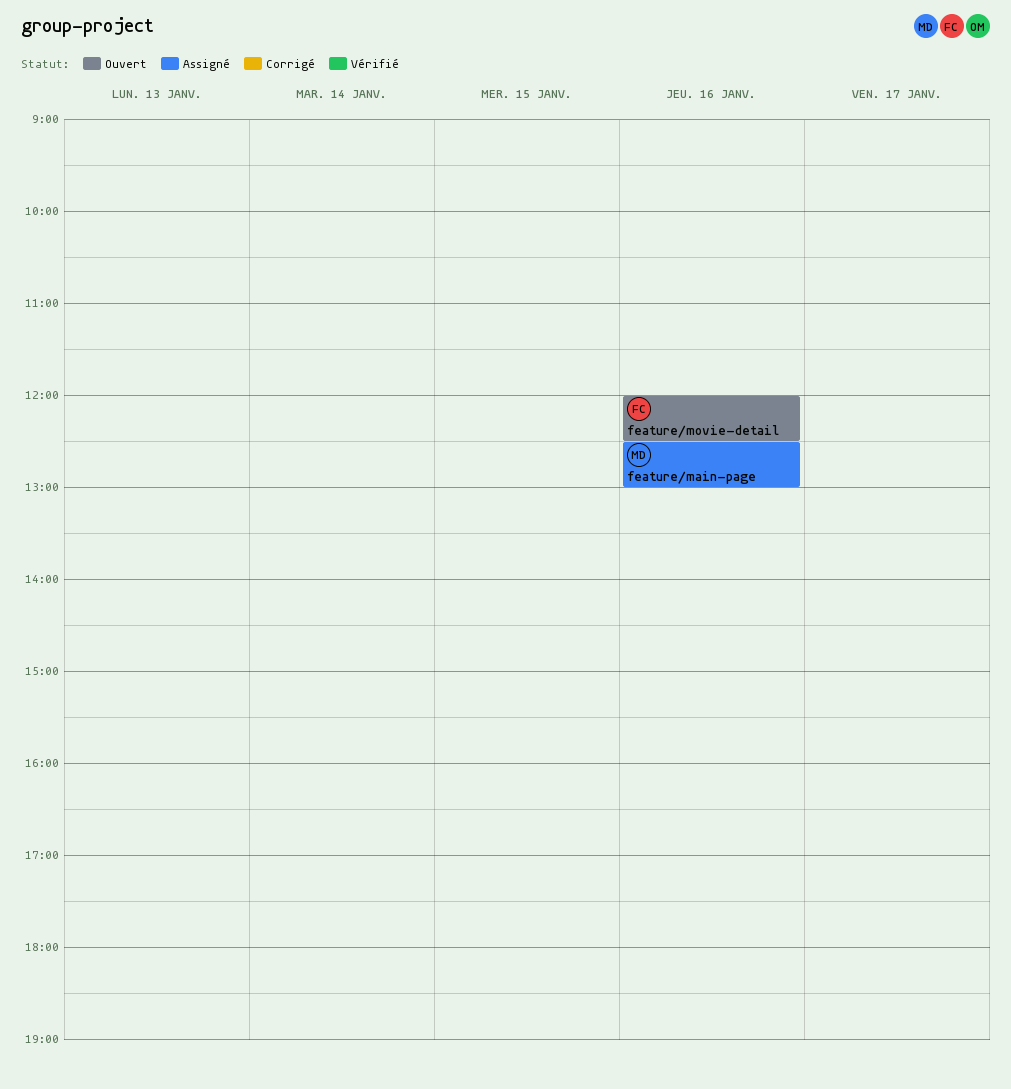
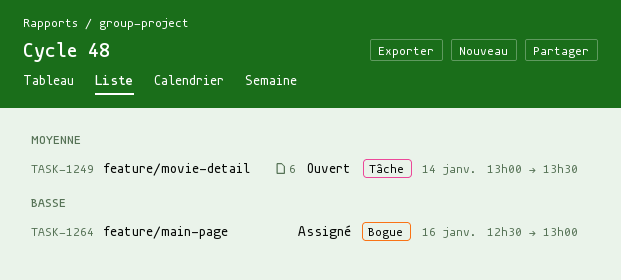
feature/movie-detail, day: Jan 16 -> Jan 14
feature/movie-detail, begins: 12:00 -> 13:00
feature/movie-detail, ends: 12:30 -> 13:30

